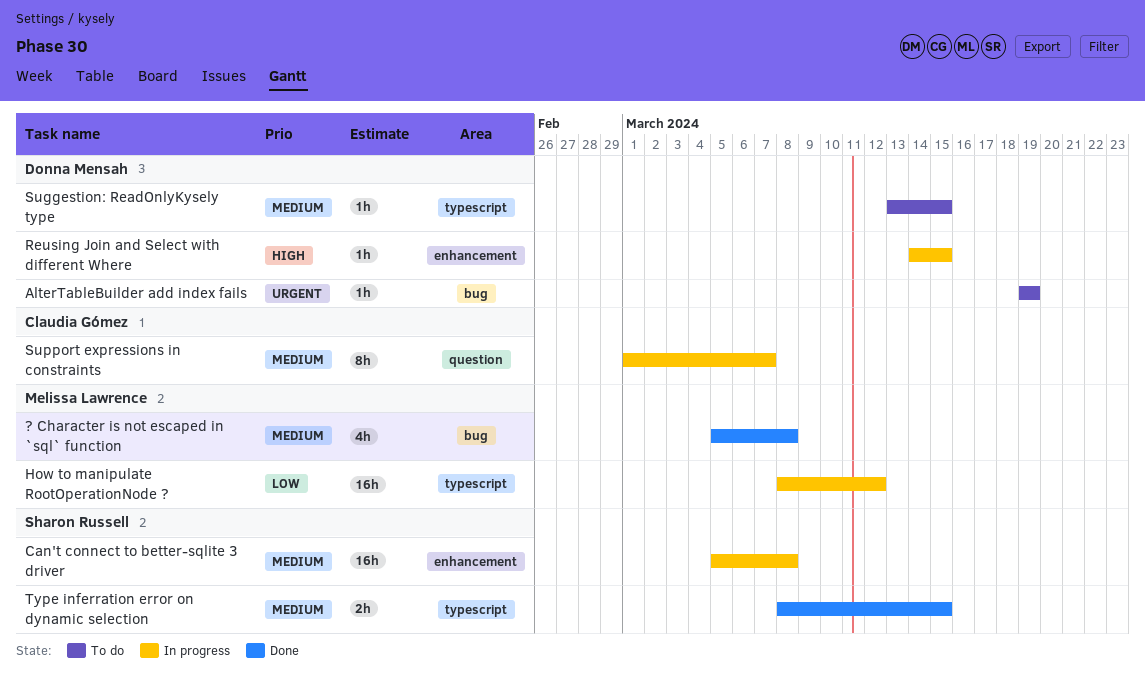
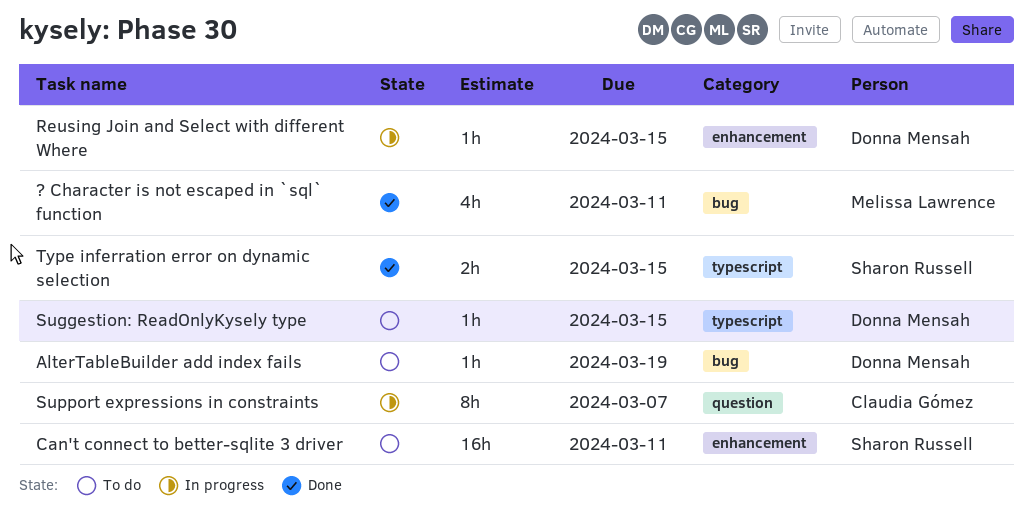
? Character is not escaped in `sql` function, due: Mar 8 -> Mar 11
Can't connect to better-sqlite 3 driver, status: In progress -> To do
Can't connect to better-sqlite 3 driver, due: Mar 8 -> Mar 11
How to manipulate RootOperationNode ?: present -> none

